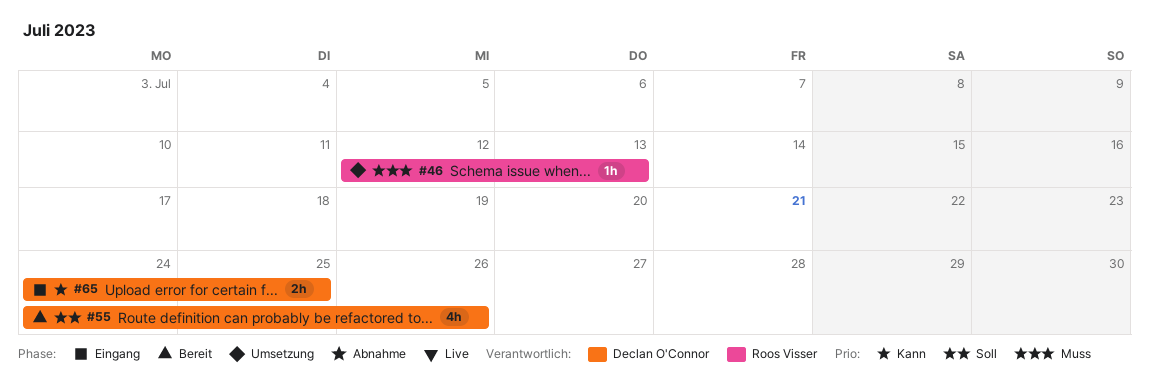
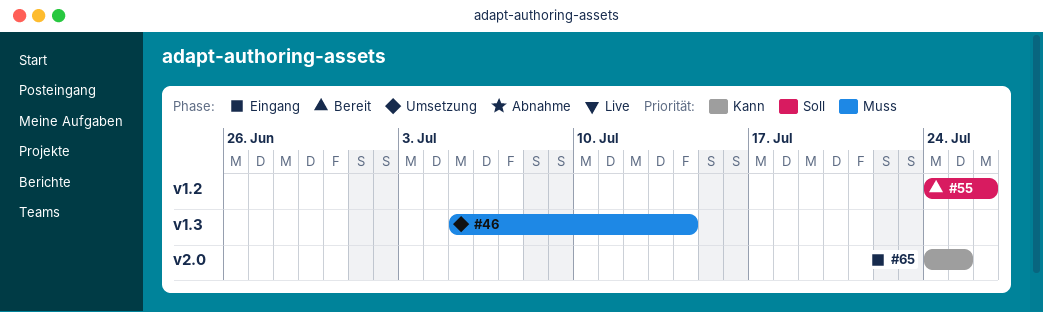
#46, start: Jul 12 -> Jul 5
#46, due: Jul 13 -> Jul 14

